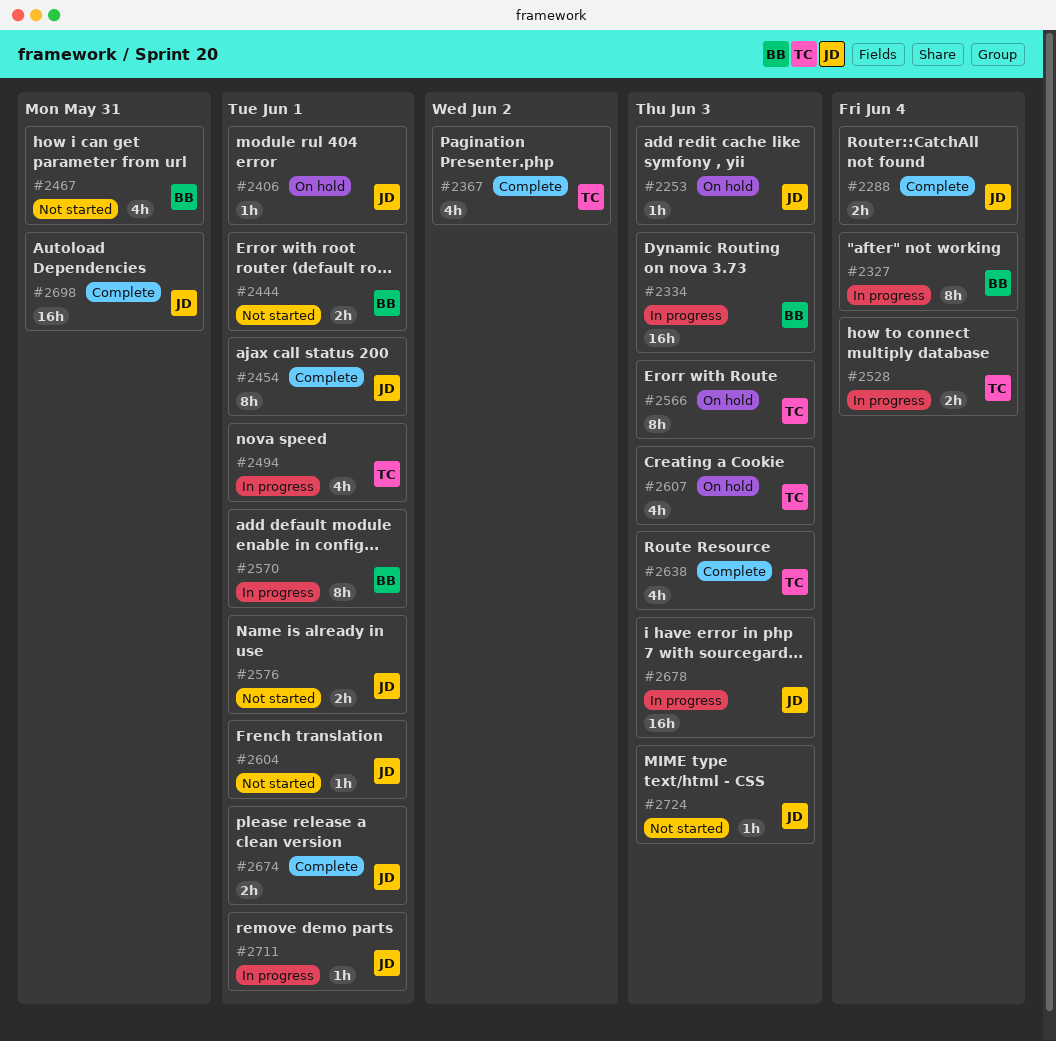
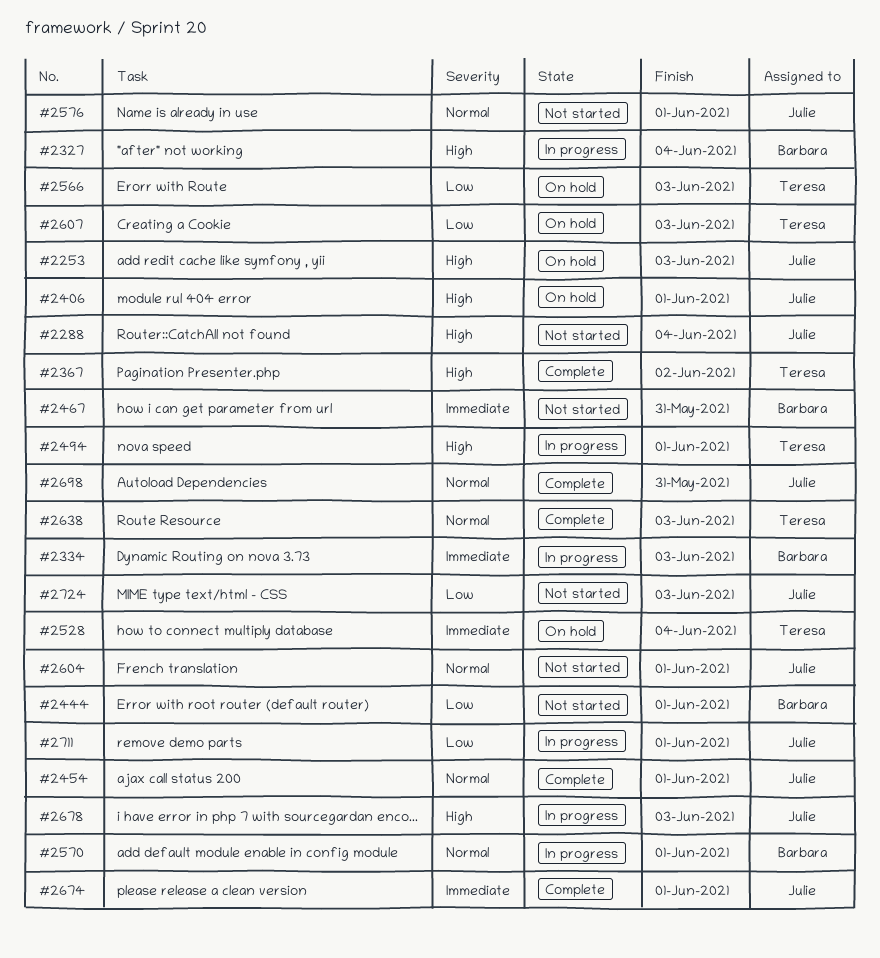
#2288, status: Complete -> Not started
#2528, status: In progress -> On hold

